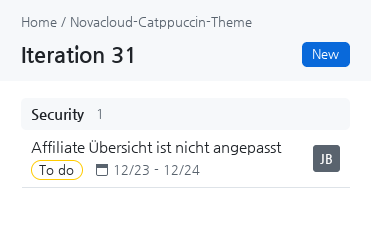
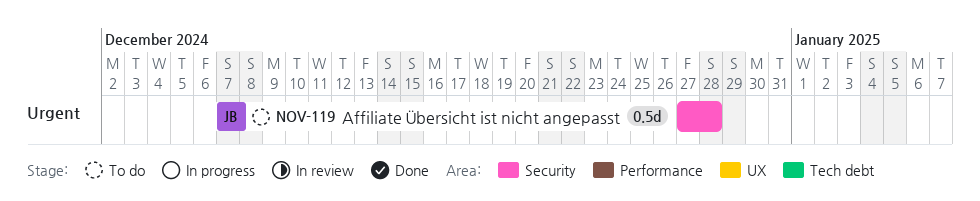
Affiliate Übersicht ist nicht angepasst, start: Dec 23 -> Dec 27
Affiliate Übersicht ist nicht angepasst, due: Dec 24 -> Dec 28

